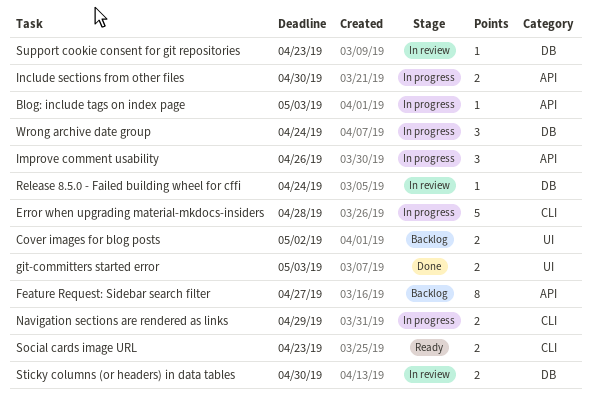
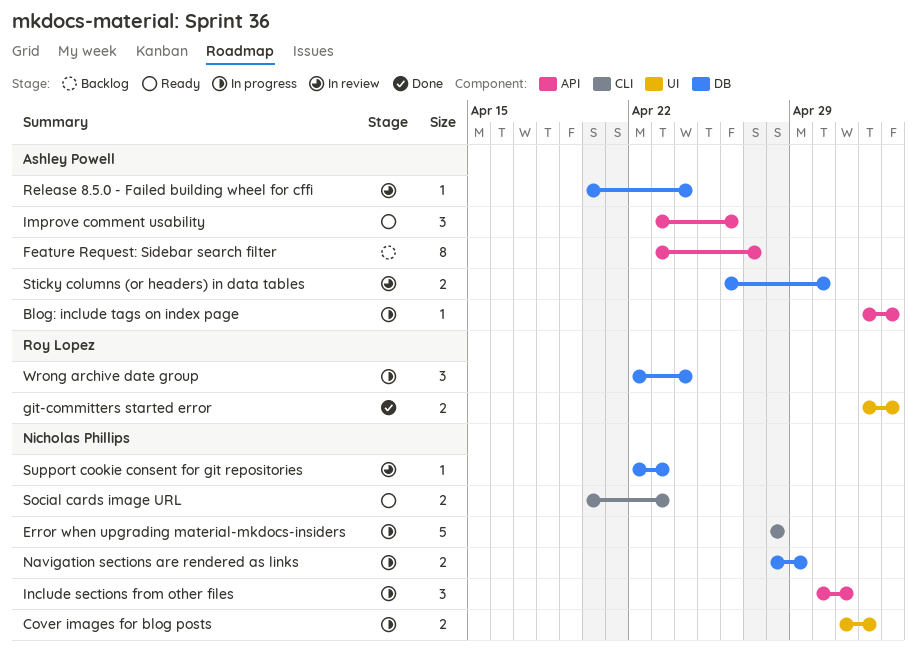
Cover images for blog posts, status: Backlog -> In progress
Improve comment usability, status: In progress -> Ready
Include sections from other files, estimate: 2 -> 3
Include sections from other files, due: Apr 30 -> May 1
Navigation sections are rendered as links, label: CLI -> DB

